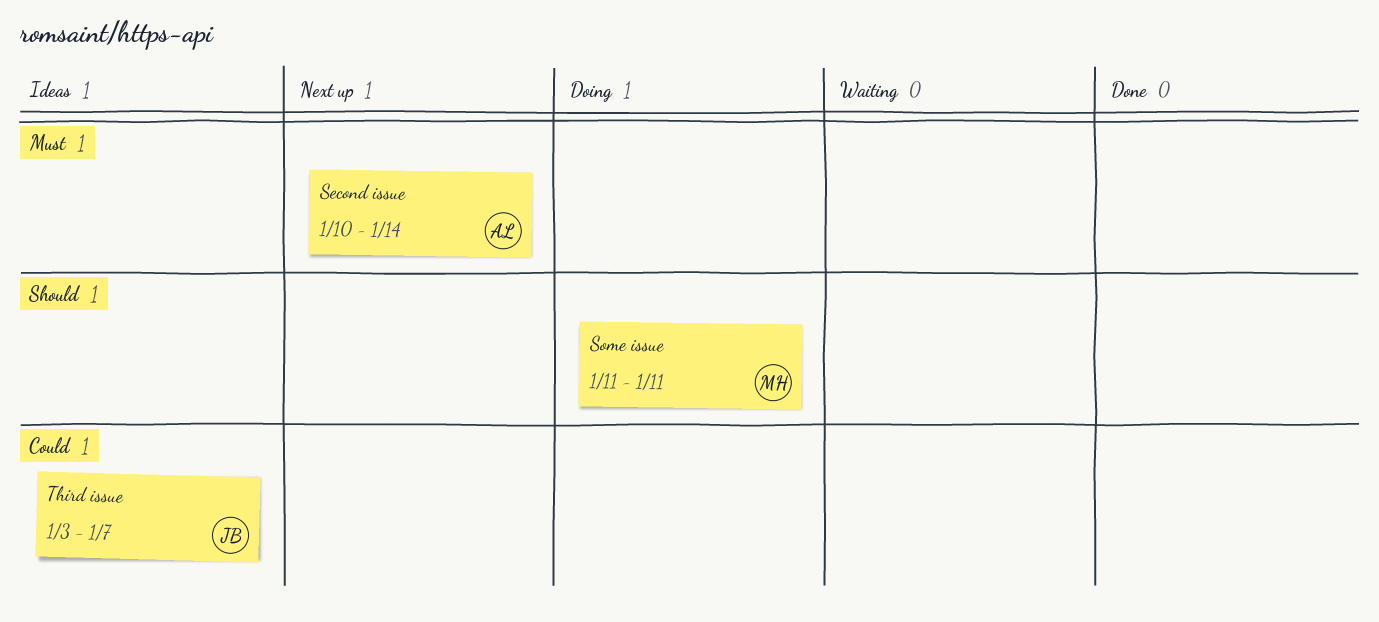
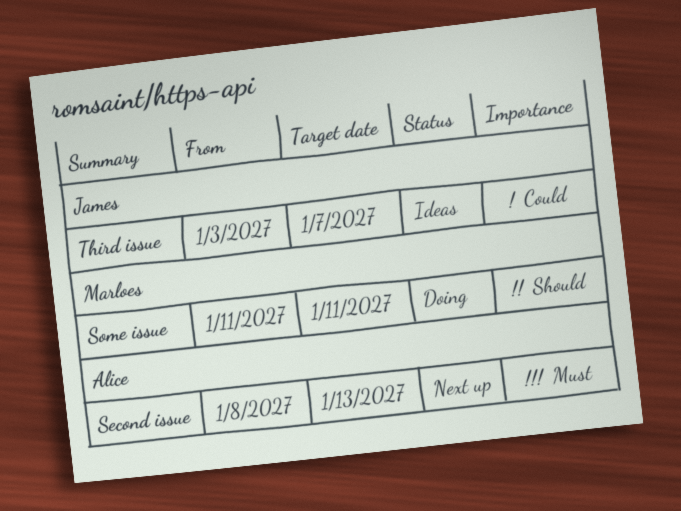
Second issue, start: Jan 10 -> Jan 8
Second issue, due: Jan 14 -> Jan 13

